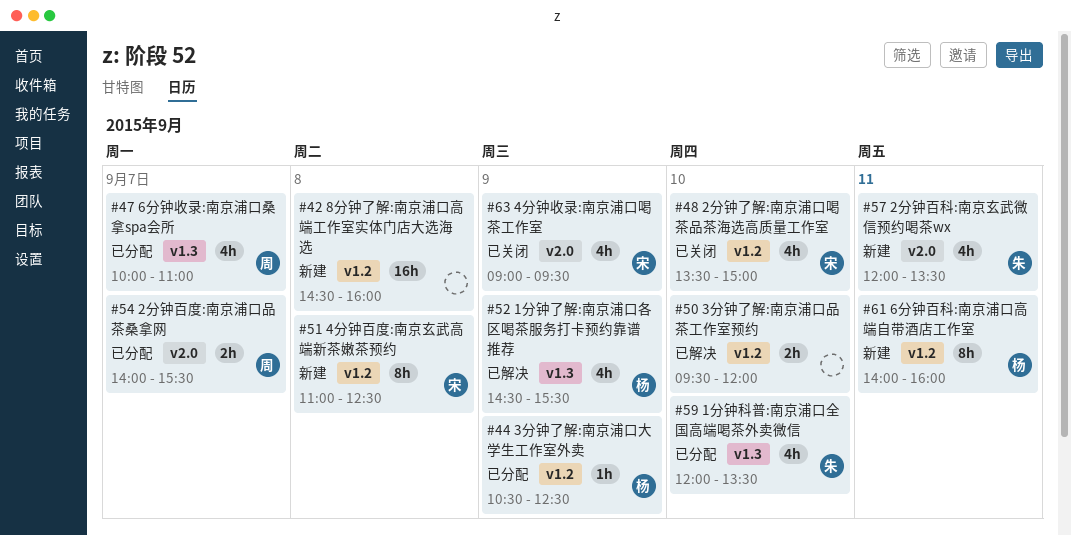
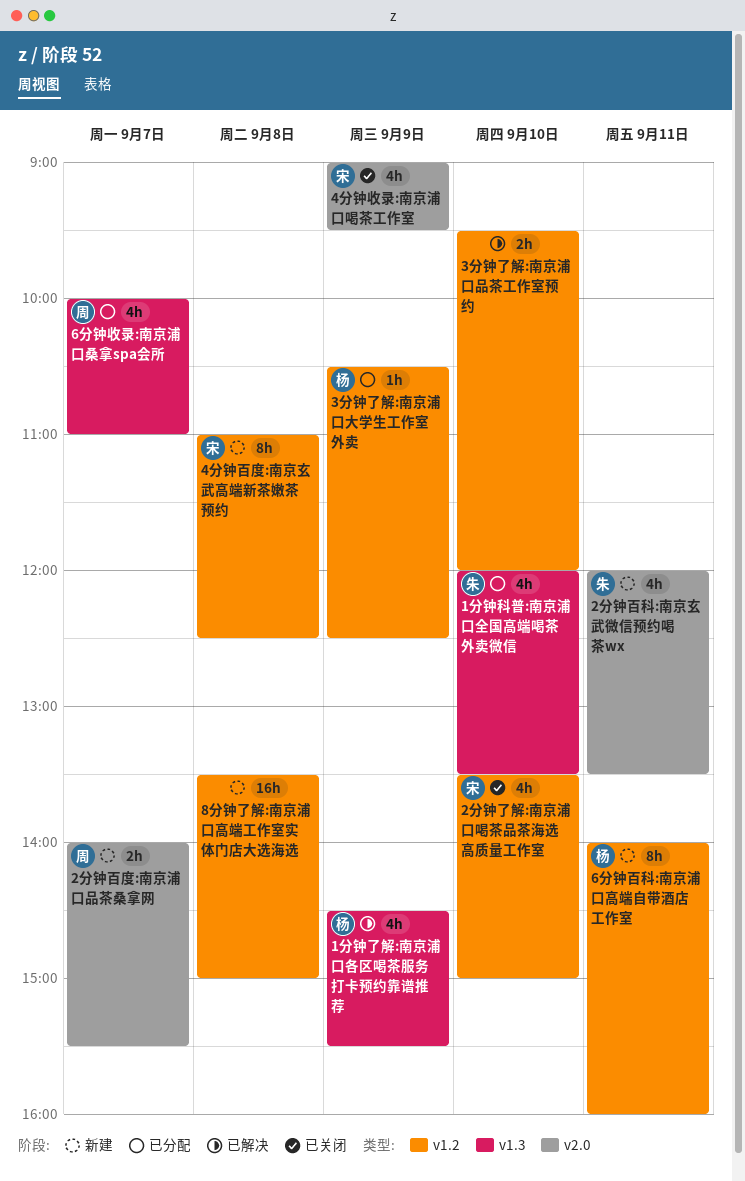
2分钟百度:南京浦口品茶桑拿网, status: 已分配 -> 新建
8分钟了解:南京浦口高端工作室实体门店大选海选, begins: 14:30 -> 13:30
8分钟了解:南京浦口高端工作室实体门店大选海选, ends: 16:00 -> 15:00

